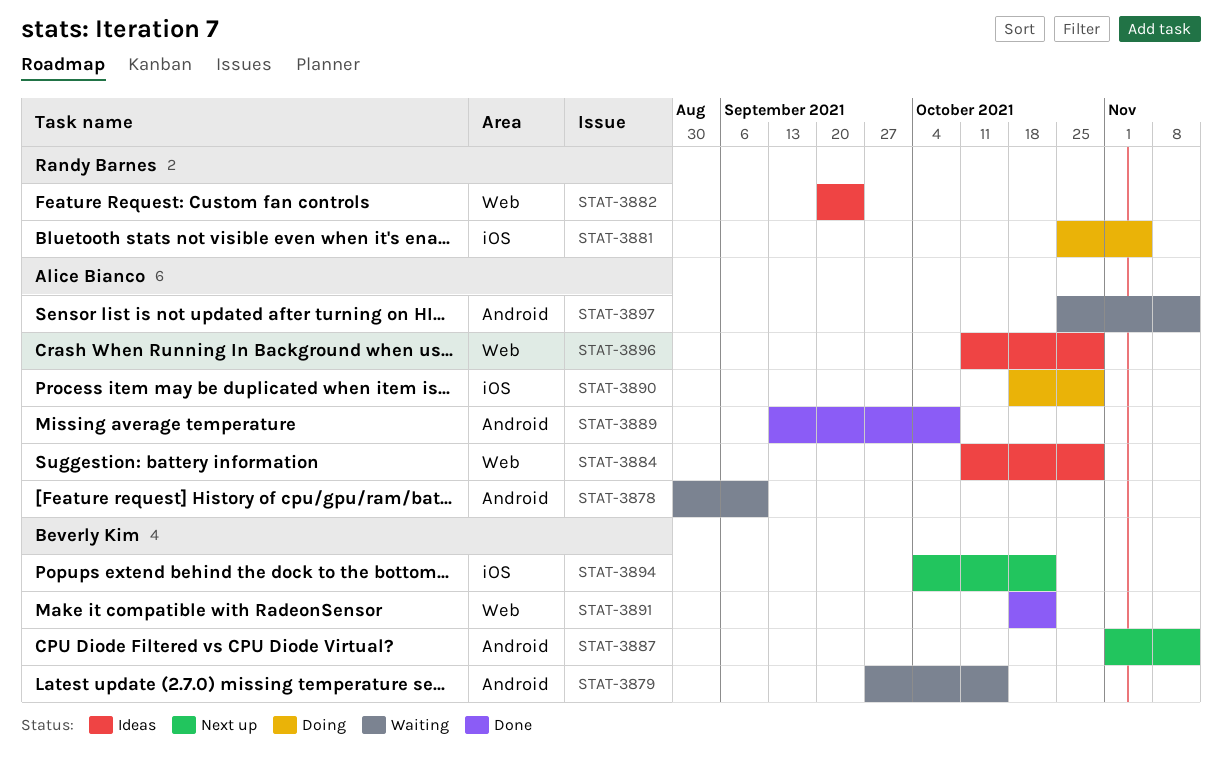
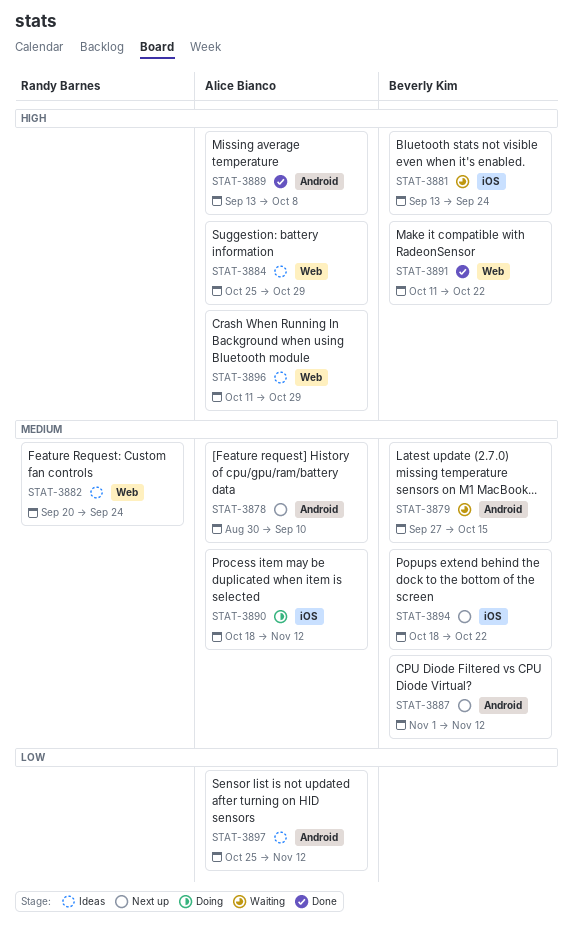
STAT-3878, status: Waiting -> Next up
STAT-3881, status: Doing -> Waiting
STAT-3881, owner: Randy Barnes -> Beverly Kim
STAT-3881, start: Oct 25 -> Sep 13
STAT-3881, due: Nov 5 -> Sep 24
STAT-3884, start: Oct 11 -> Oct 25
STAT-3890, due: Oct 29 -> Nov 12
STAT-3891, start: Oct 18 -> Oct 11
STAT-3894, start: Oct 4 -> Oct 18
STAT-3897, status: Waiting -> Ideas

